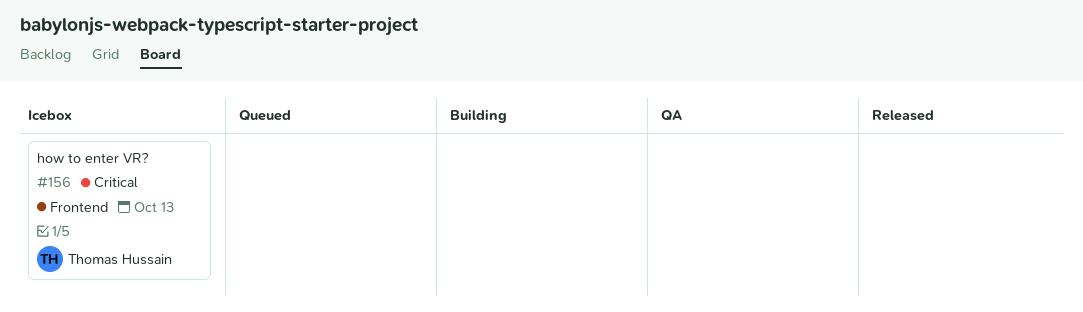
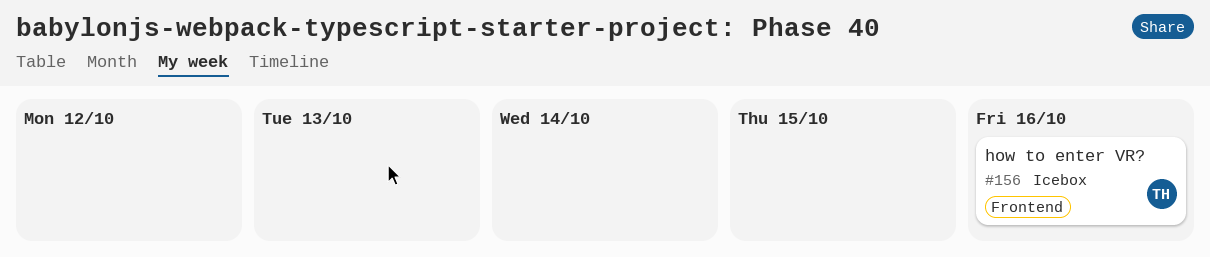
#156, due: Oct 13 -> Oct 16

